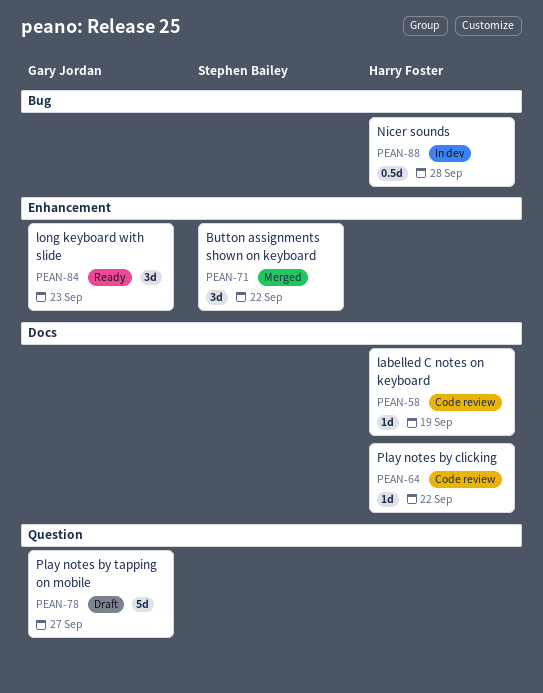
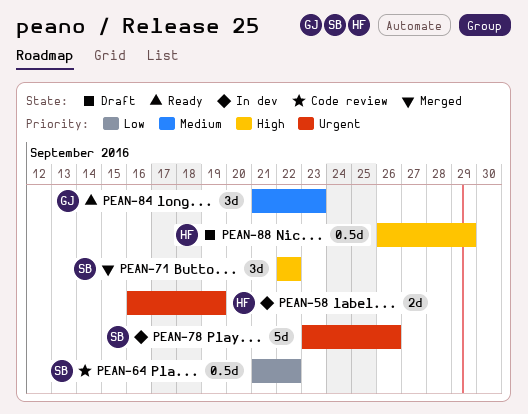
PEAN-58, status: Code review -> In dev
PEAN-58, estimate: 1d -> 2d
PEAN-64, owner: Harry Foster -> Stephen Bailey
PEAN-64, estimate: 1d -> 0.5d
PEAN-78, status: Draft -> In dev
PEAN-78, owner: Gary Jordan -> Stephen Bailey
PEAN-78, due: Sep 27 -> Sep 26
PEAN-88, status: In dev -> Draft
PEAN-88, due: Sep 28 -> Sep 29

